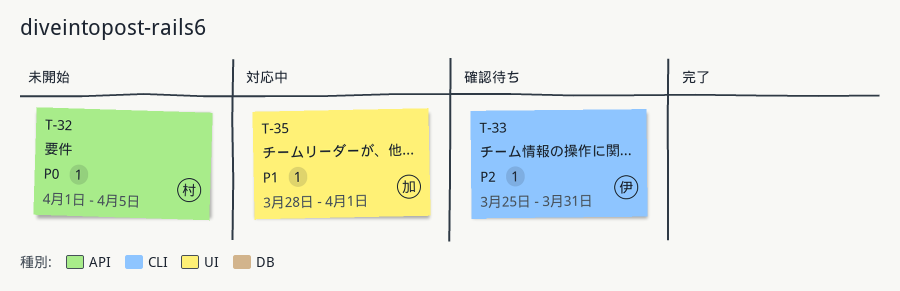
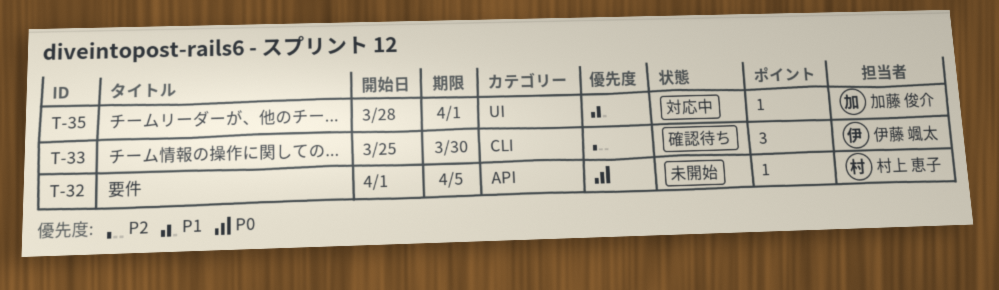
T-33, estimate: 1 -> 3
T-33, due: Mar 31 -> Mar 30

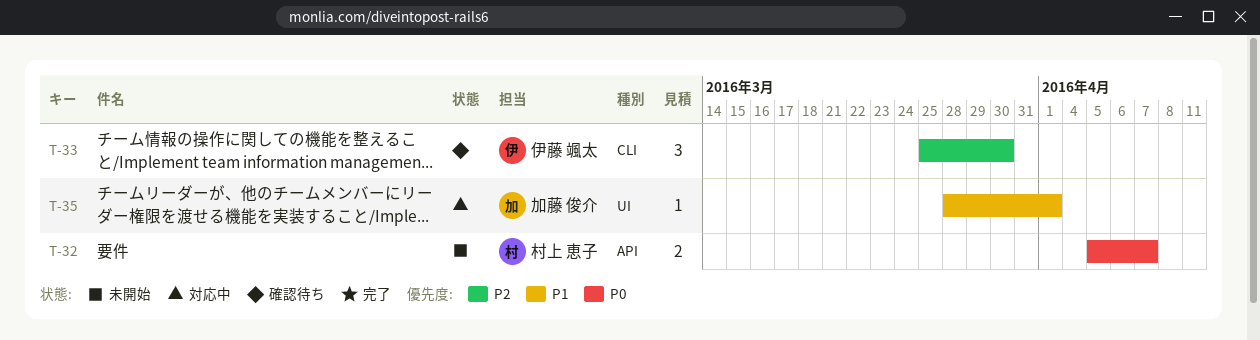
T-32, estimate: 1 -> 2
T-32, start: Apr 1 -> Apr 5
T-32, due: Apr 5 -> Apr 7

